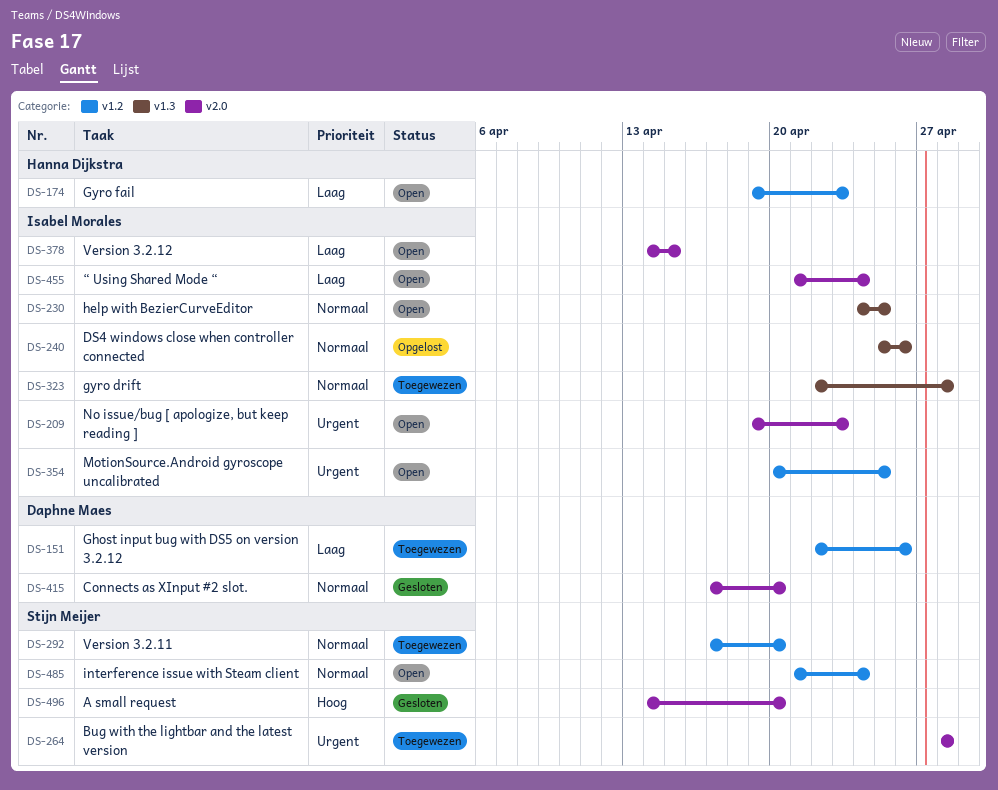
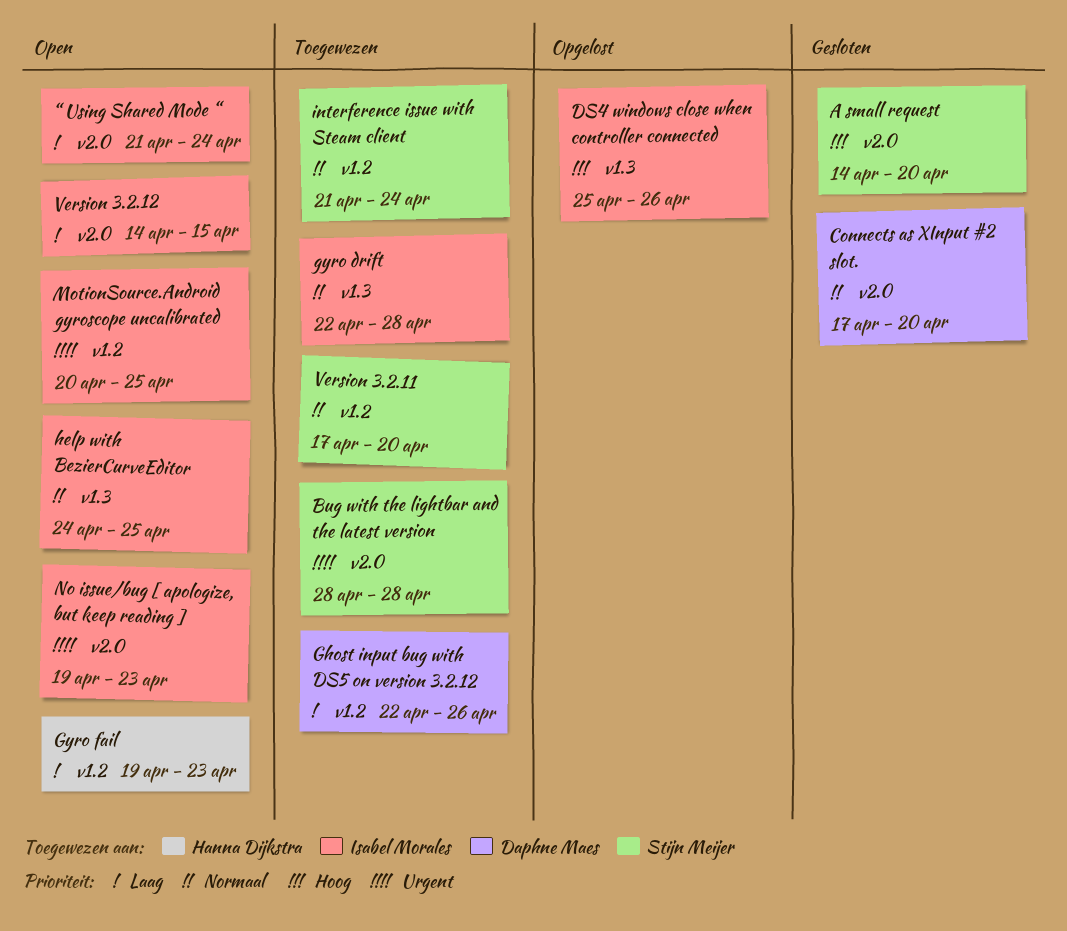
DS4 windows close when controller connected, priority: Normaal -> Hoog
interference issue with Steam client, status: Open -> Toegewezen

